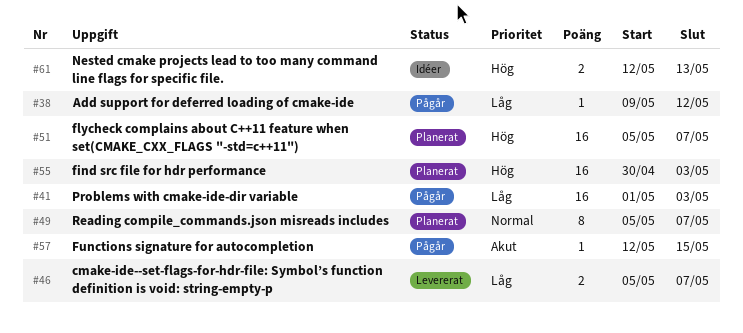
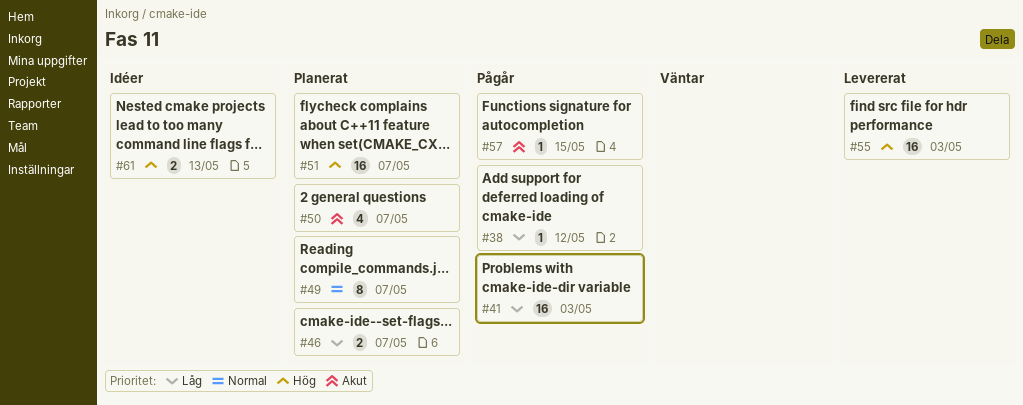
#46, status: Levererat -> Planerat
#50: none -> present
#55, status: Planerat -> Levererat

